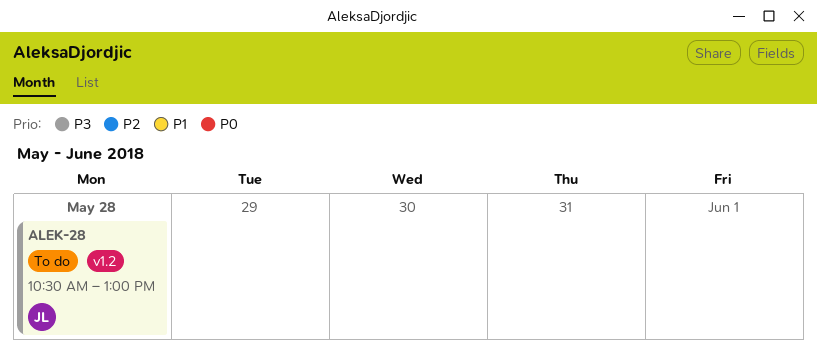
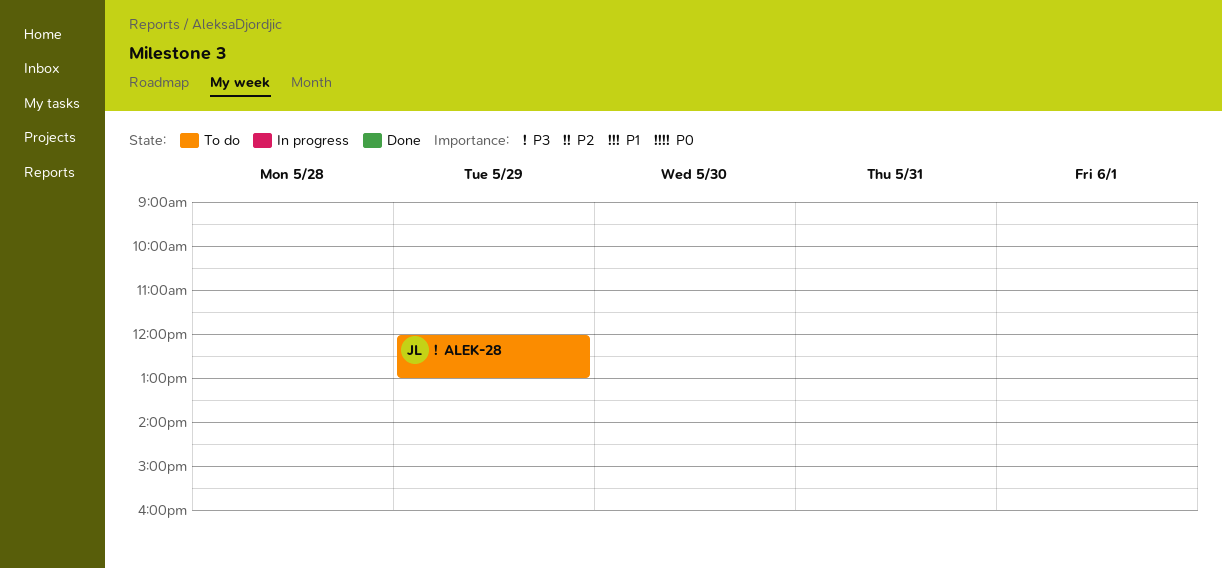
ALEK-28, day: May 28 -> May 29
ALEK-28, begins: 10:30 -> 12:00

